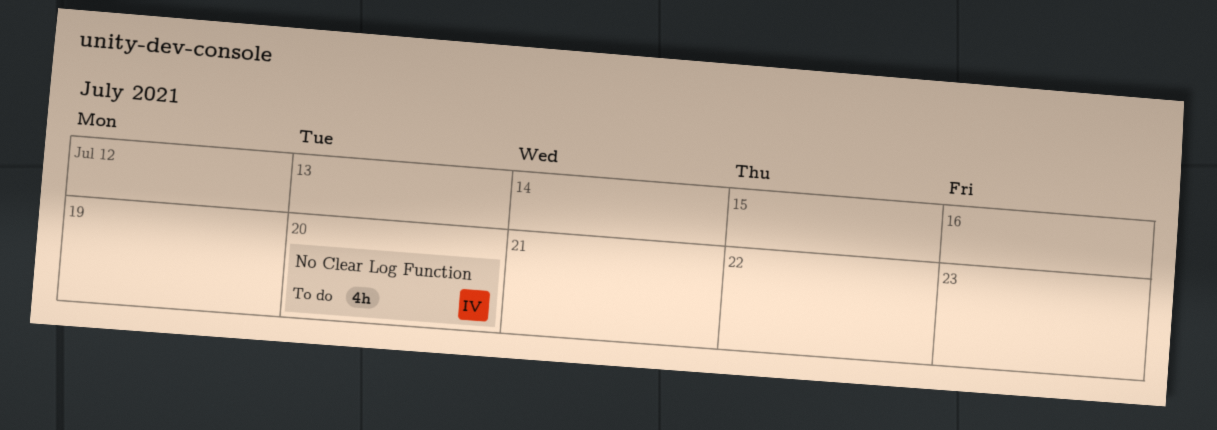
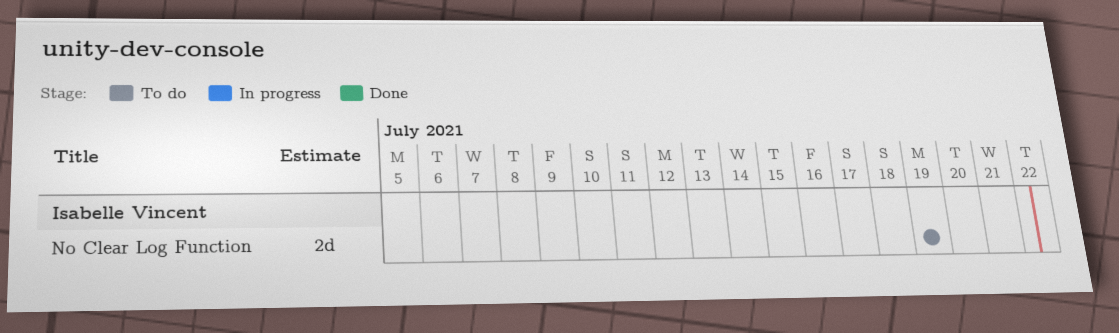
No Clear Log Function, estimate: 4h -> 2d
No Clear Log Function, due: Jul 20 -> Jul 19

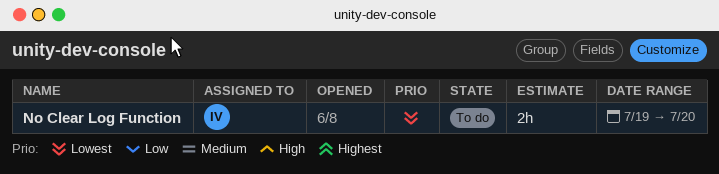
No Clear Log Function, estimate: 2d -> 2h
No Clear Log Function, due: Jul 19 -> Jul 20

